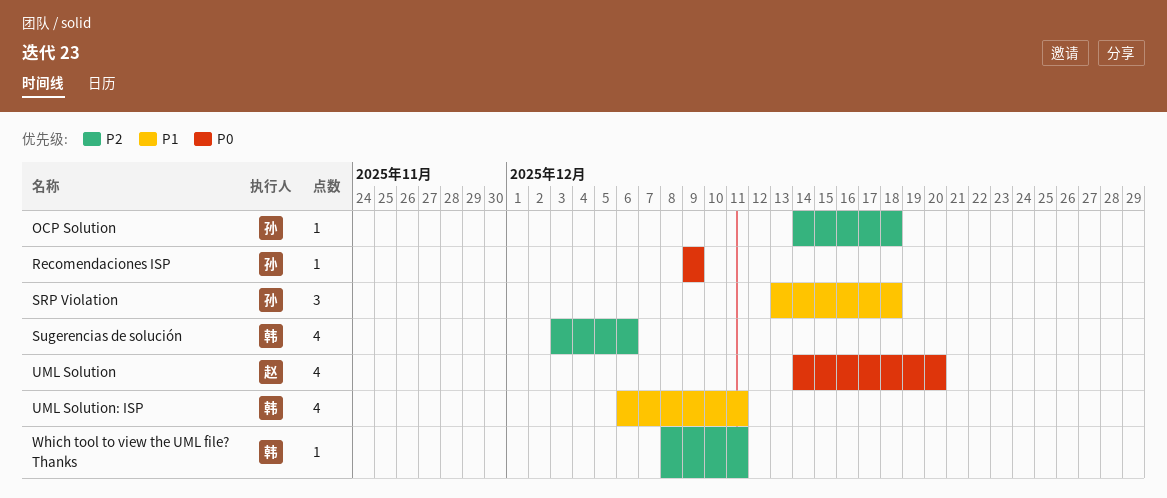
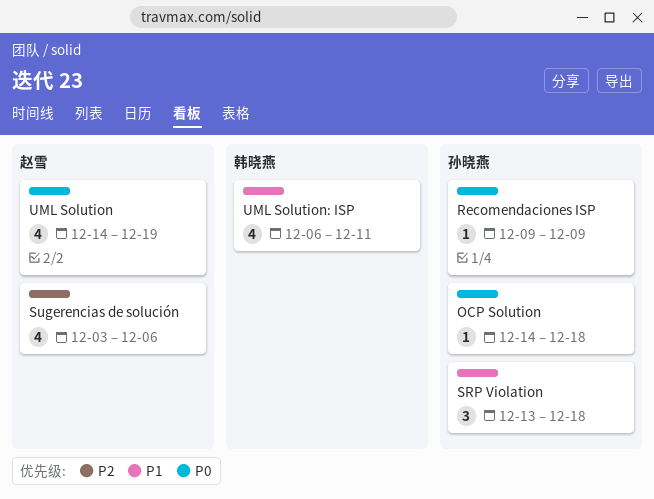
OCP Solution, priority: P2 -> P0
Sugerencias de solución, owner: 韩晓燕 -> 赵雪
UML Solution, due: Dec 20 -> Dec 19
Which tool to view the UML file? Thanks: present -> none

